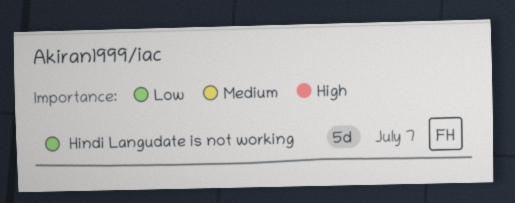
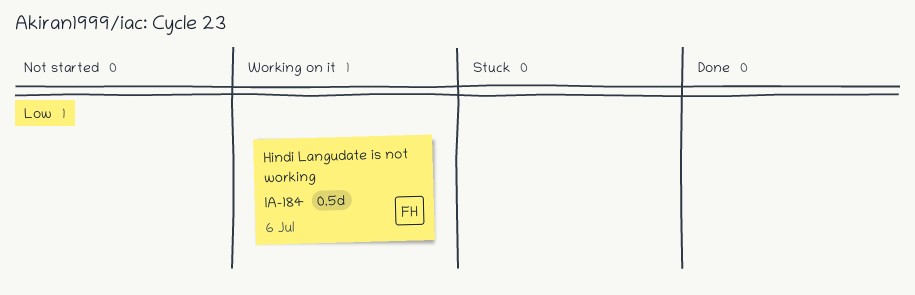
Hindi Langudate is not working, estimate: 5d -> 0.5d
Hindi Langudate is not working, due: Jul 7 -> Jul 6

